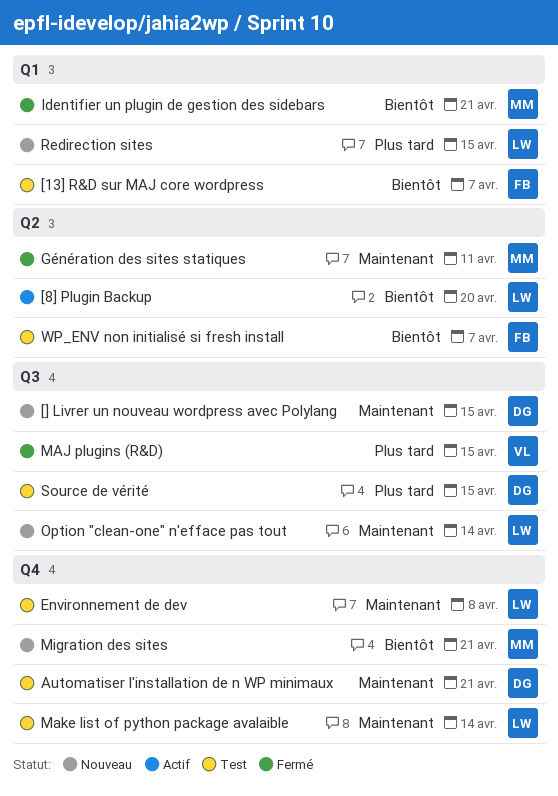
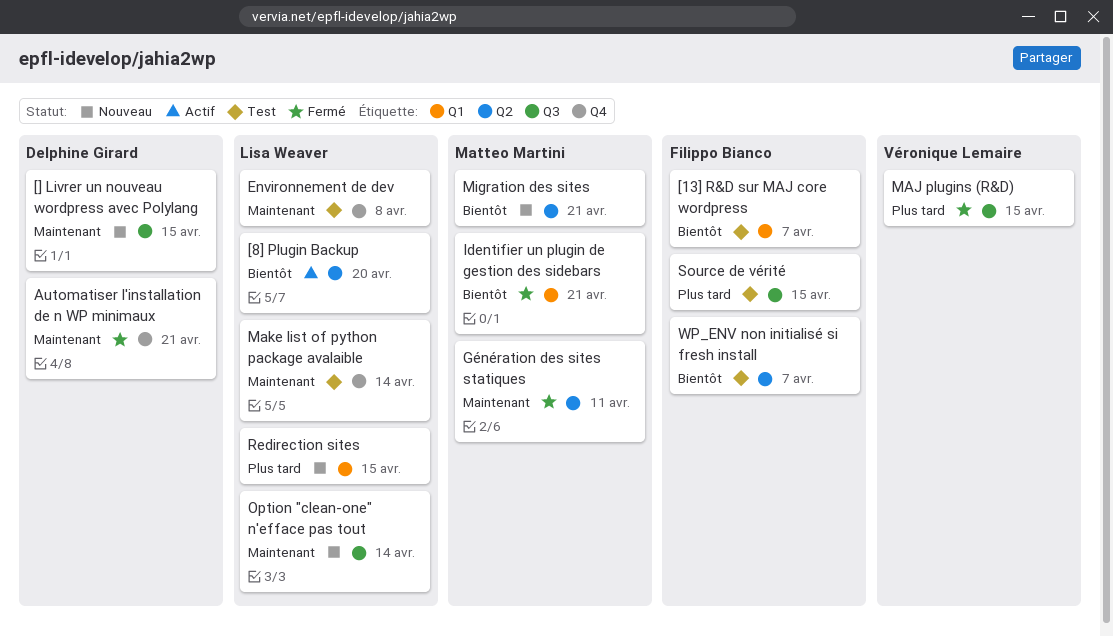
Automatiser l'installation de n WP minimaux, status: Test -> Fermé
Migration des sites, label: Q4 -> Q2
Source de vérité, owner: Delphine Girard -> Filippo Bianco

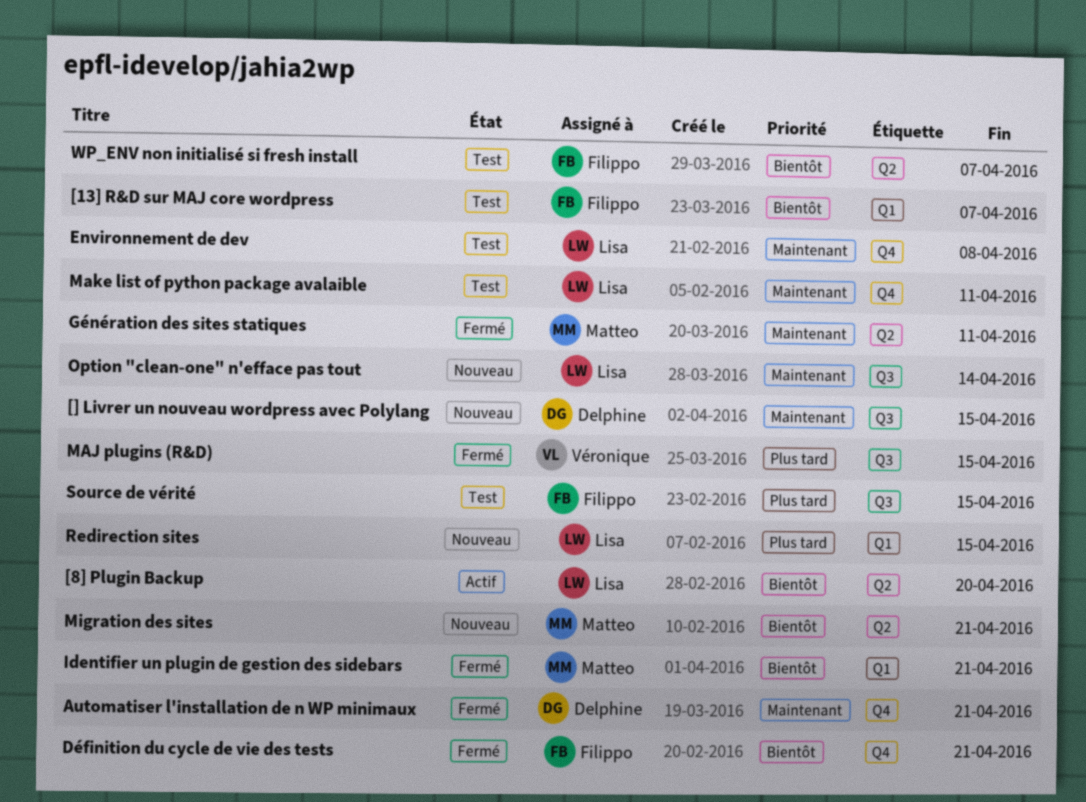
Définition du cycle de vie des tests: none -> present
Make list of python package avalaible, due: Apr 14 -> Apr 11

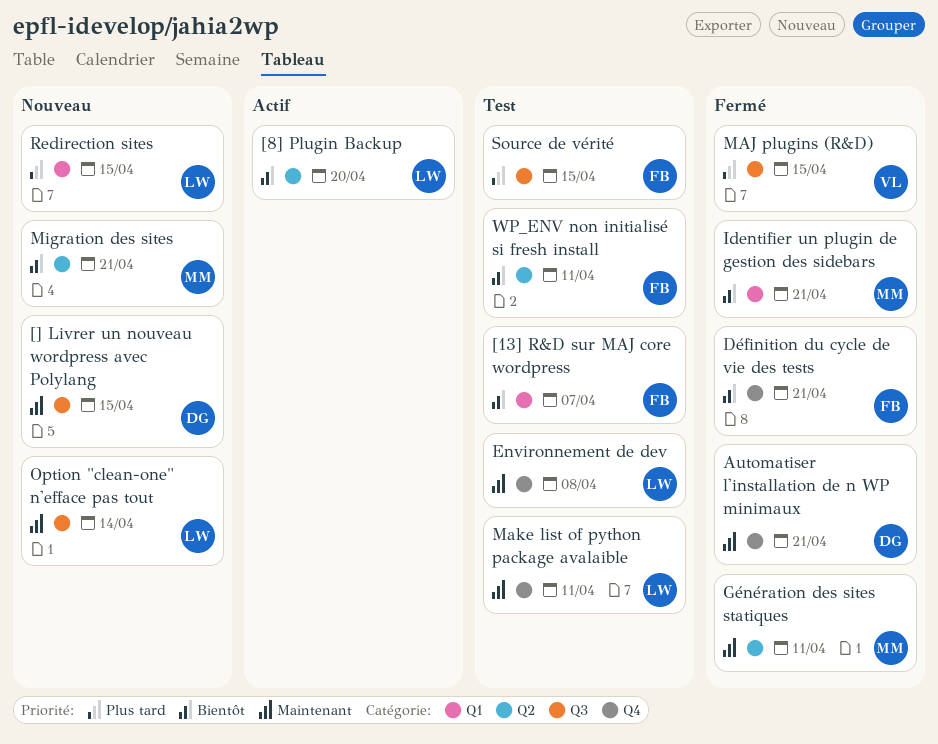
WP_ENV non initialisé si fresh install, due: Apr 7 -> Apr 11

